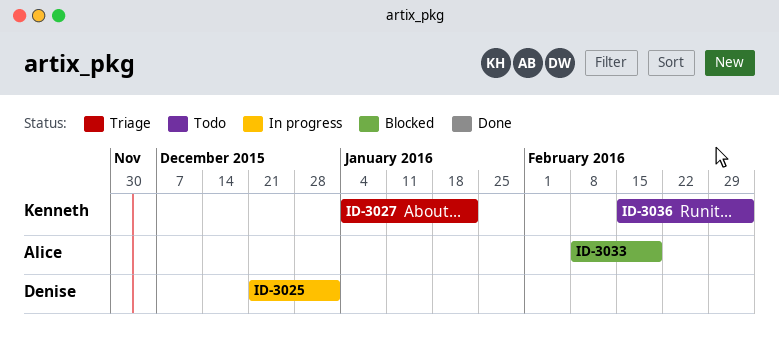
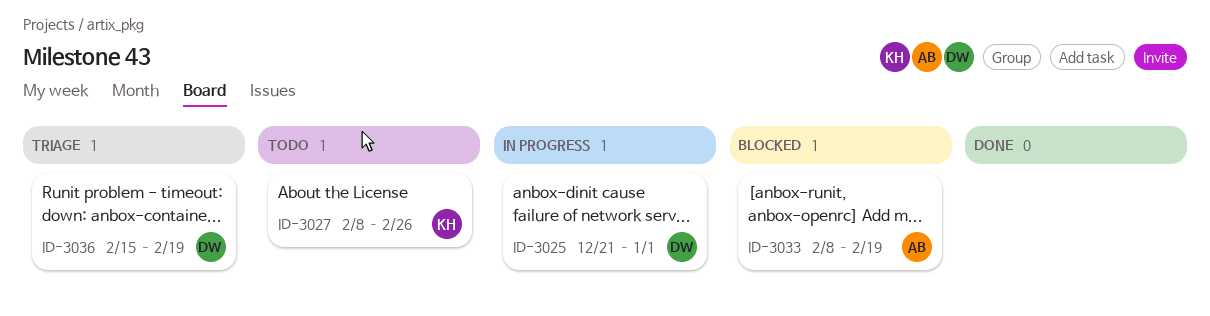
ID-3027, status: Triage -> Todo
ID-3027, start: Jan 4 -> Feb 8
ID-3027, due: Jan 22 -> Feb 26
ID-3036, status: Todo -> Triage
ID-3036, owner: Kenneth -> Denise
ID-3036, due: Mar 4 -> Feb 19

